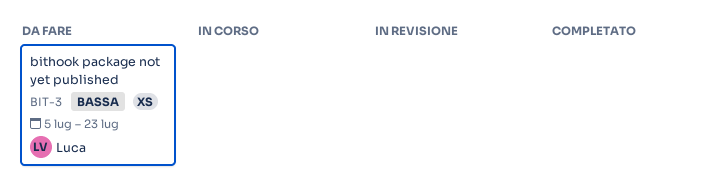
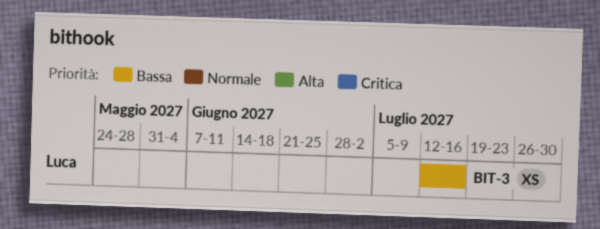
BIT-3, start: Jul 5 -> Jul 12
BIT-3, due: Jul 23 -> Jul 16

